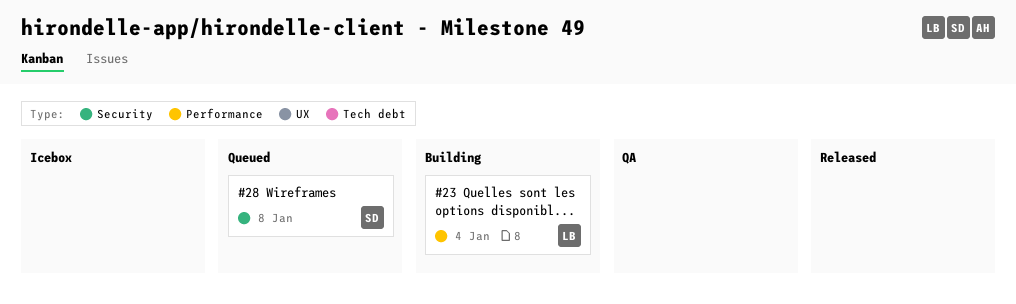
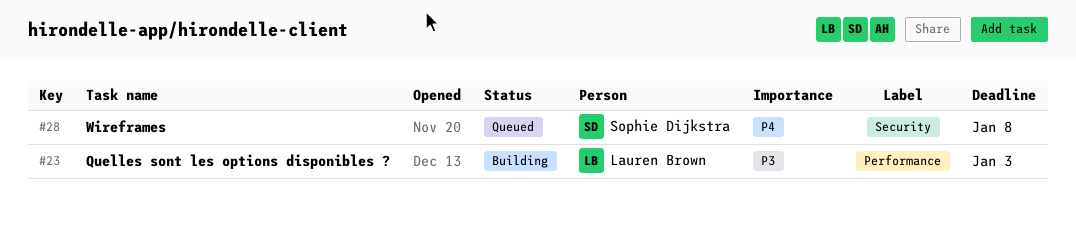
#23, due: Jan 4 -> Jan 3

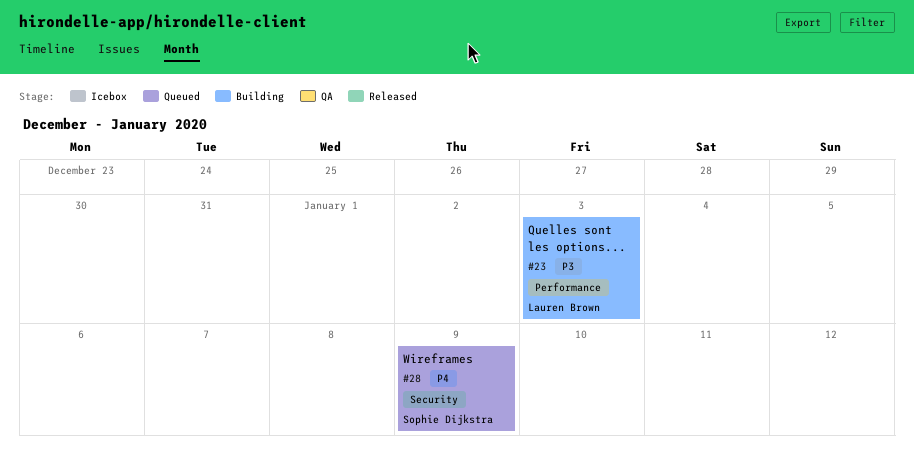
#28, due: Jan 8 -> Jan 9

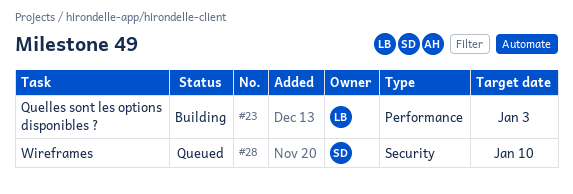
#28, due: Jan 9 -> Jan 10

